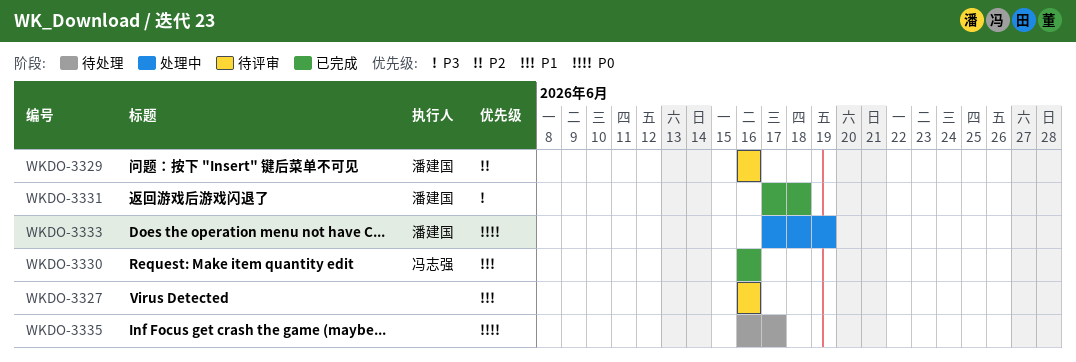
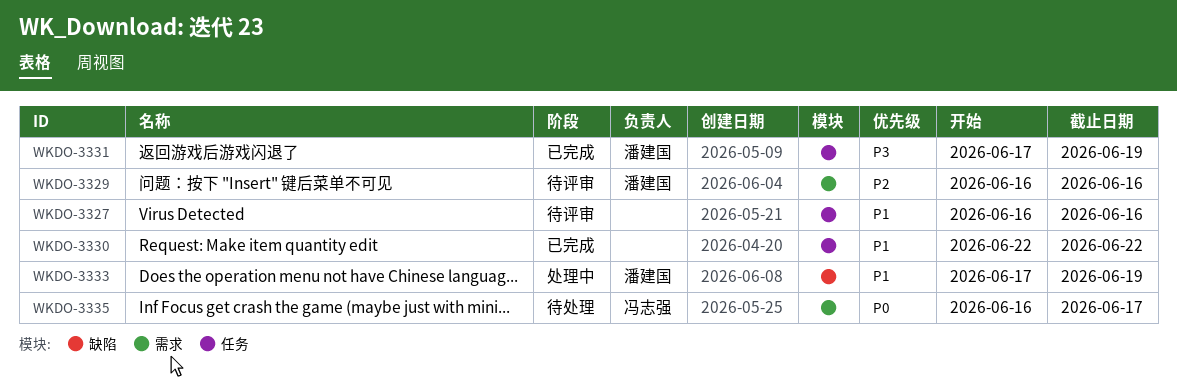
WKDO-3330, owner: 冯志强 -> none
WKDO-3330, start: Jun 16 -> Jun 22
WKDO-3330, due: Jun 16 -> Jun 22
WKDO-3331, due: Jun 18 -> Jun 19
WKDO-3333, priority: P0 -> P1
WKDO-3335, owner: none -> 冯志强

